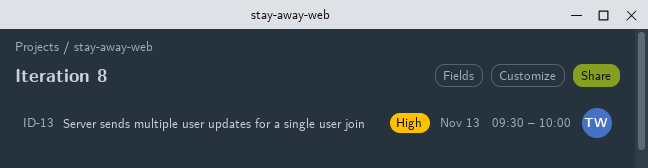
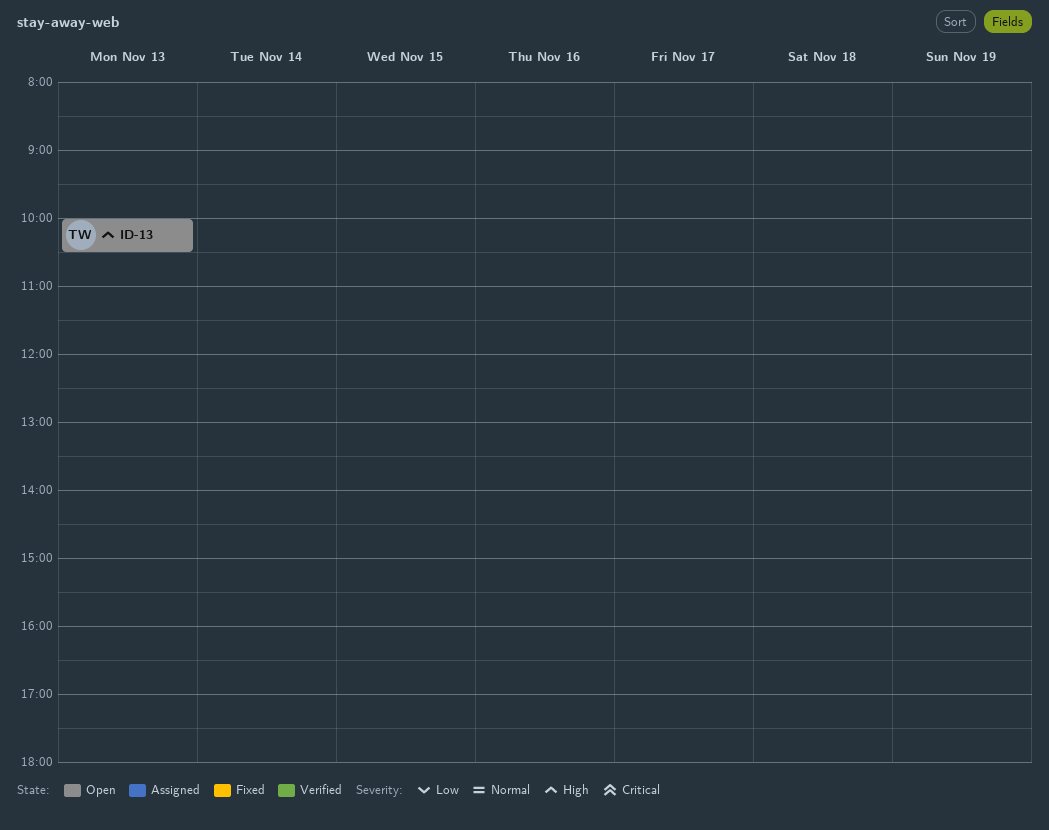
ID-13, begins: 09:30 -> 10:00
ID-13, ends: 10:00 -> 10:30

